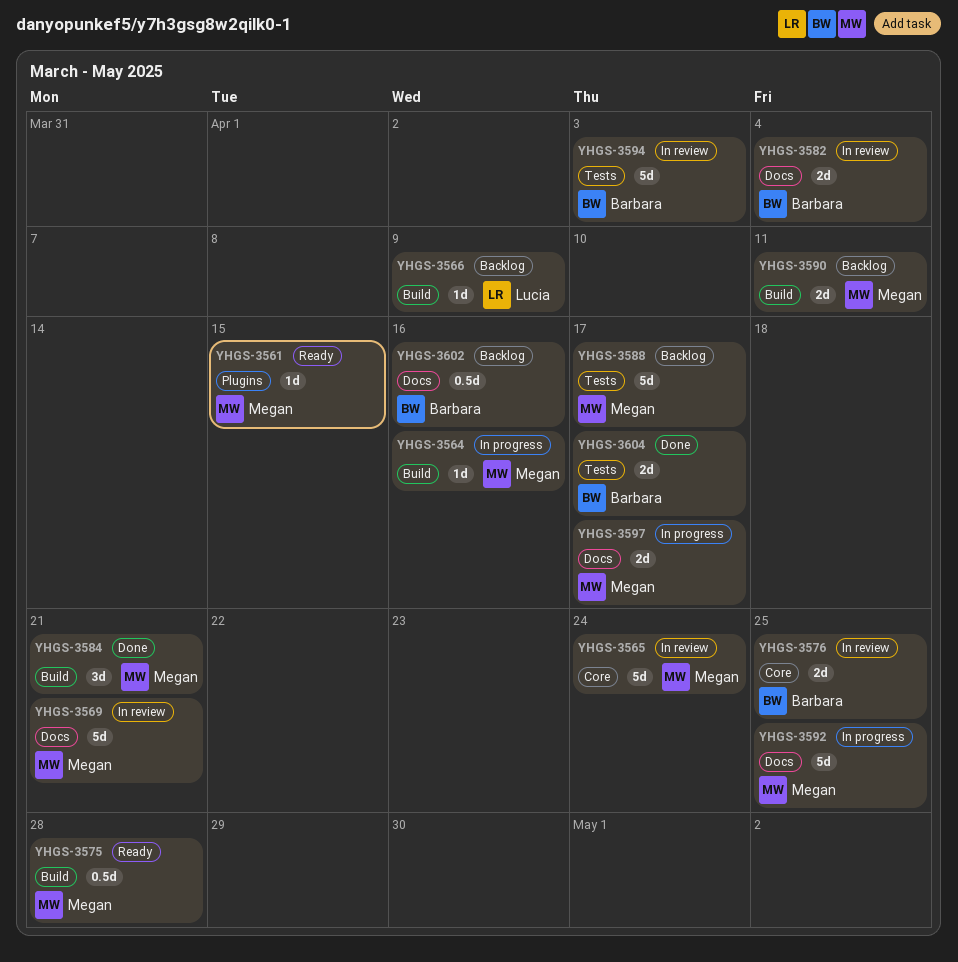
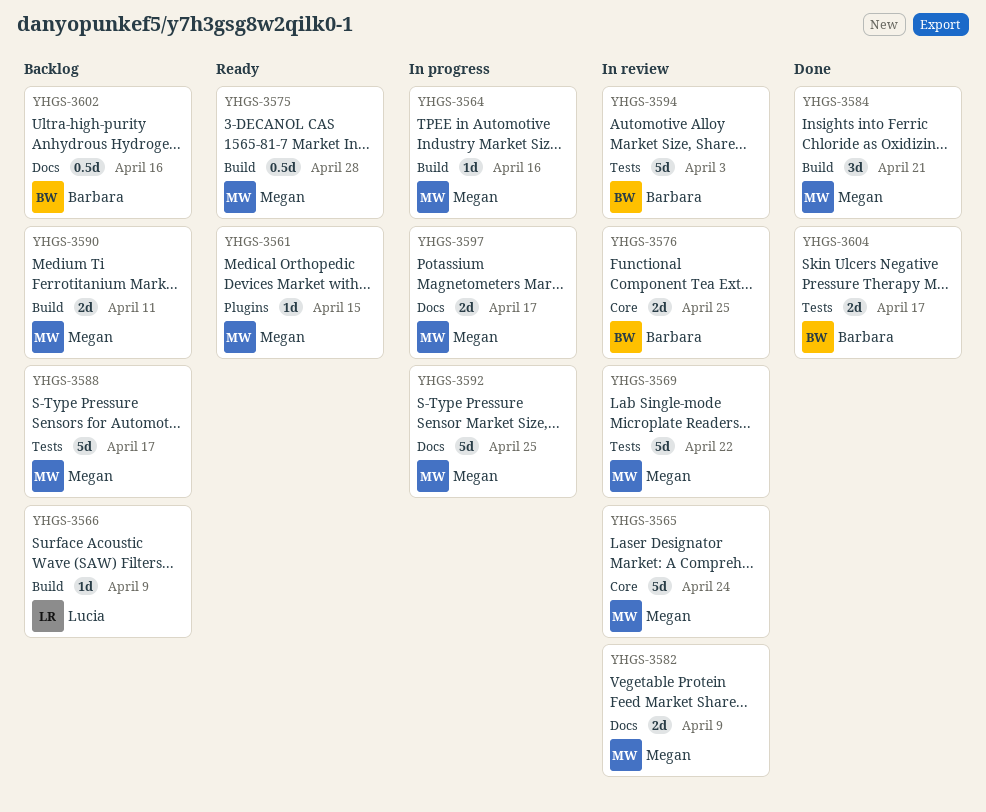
YHGS-3569, label: Docs -> Tests
YHGS-3569, due: Apr 21 -> Apr 22
YHGS-3582, owner: Barbara -> Megan
YHGS-3582, due: Apr 4 -> Apr 9

